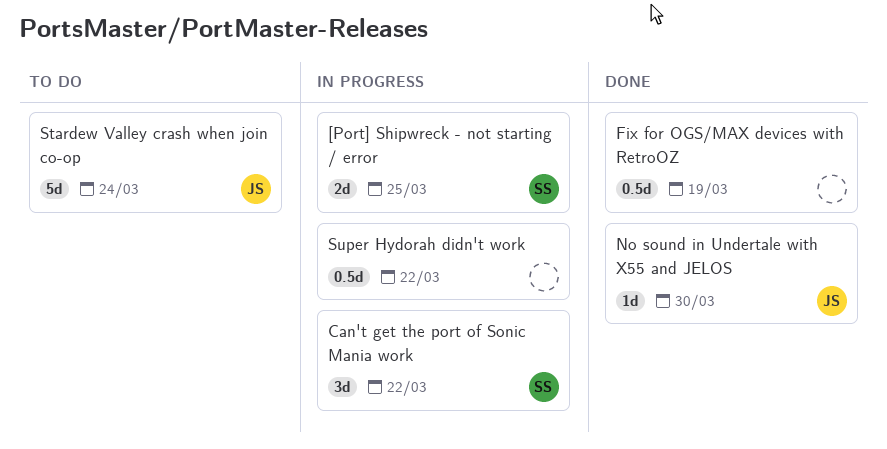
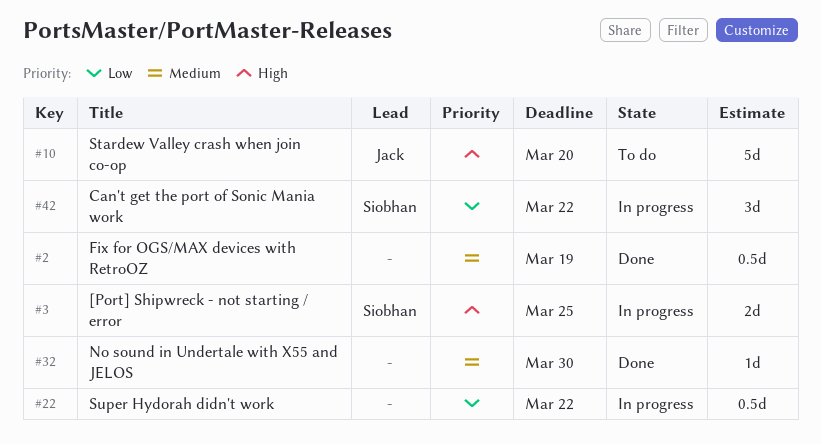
No sound in Undertale with X55 and JELOS, owner: Jack -> none
Stardew Valley crash when join co-op, due: Mar 24 -> Mar 20

